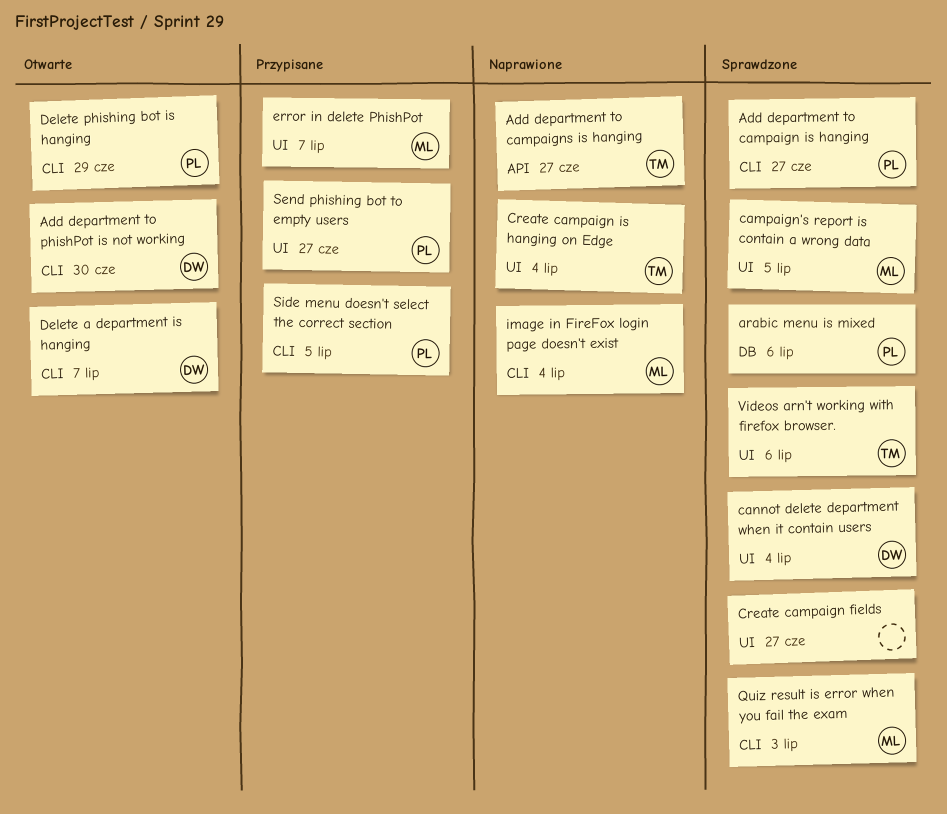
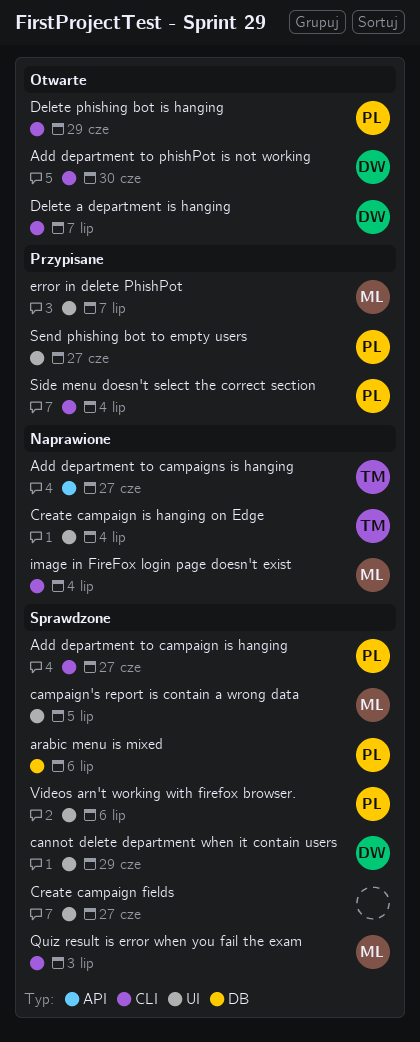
cannot delete department when it contain users, due: Jul 4 -> Jun 29
Side menu doesn't select the correct section, due: Jul 5 -> Jul 4
Videos arn't working with firefox browser., owner: TM -> PL

